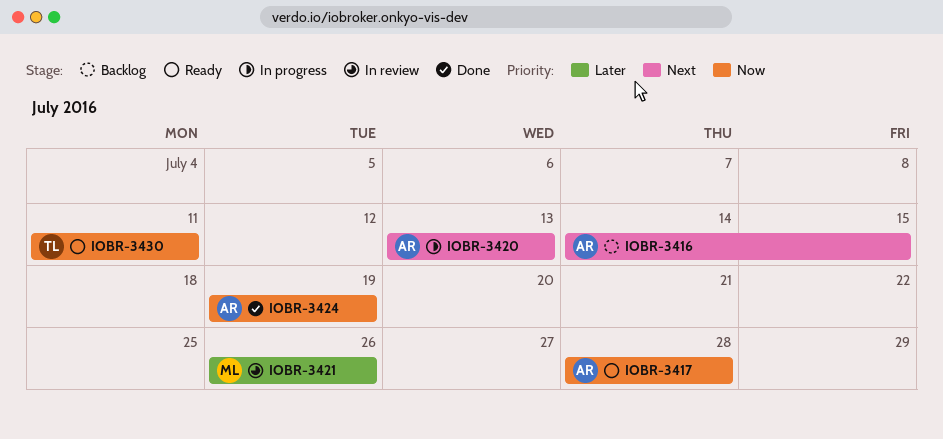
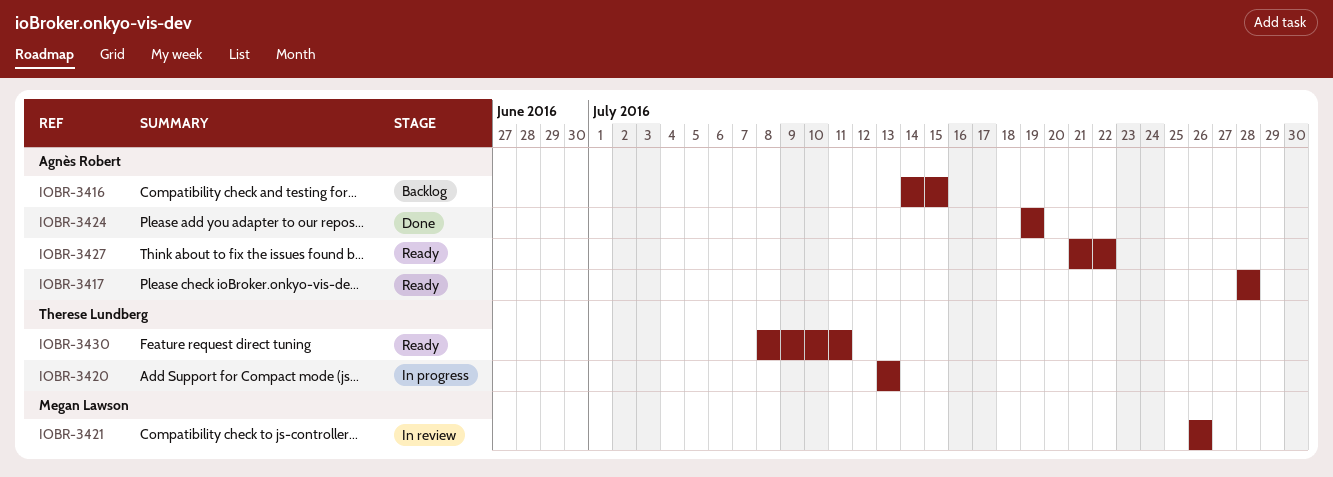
IOBR-3420, owner: Agnès Robert -> Therese Lundberg
IOBR-3427: none -> present
IOBR-3430, start: Jul 11 -> Jul 8

